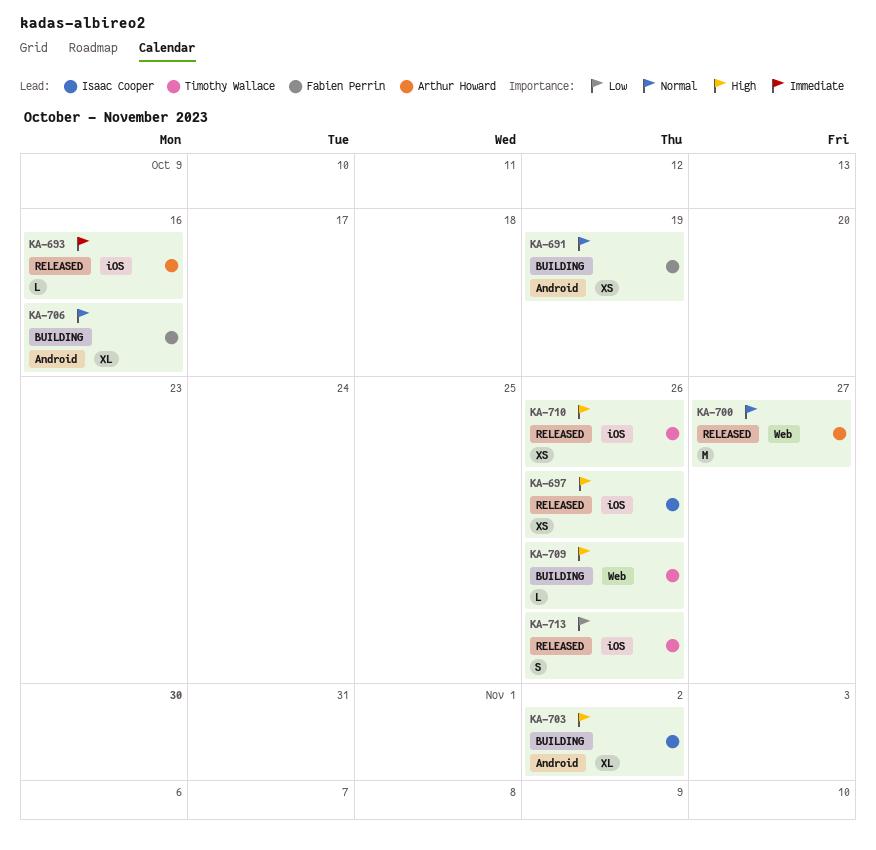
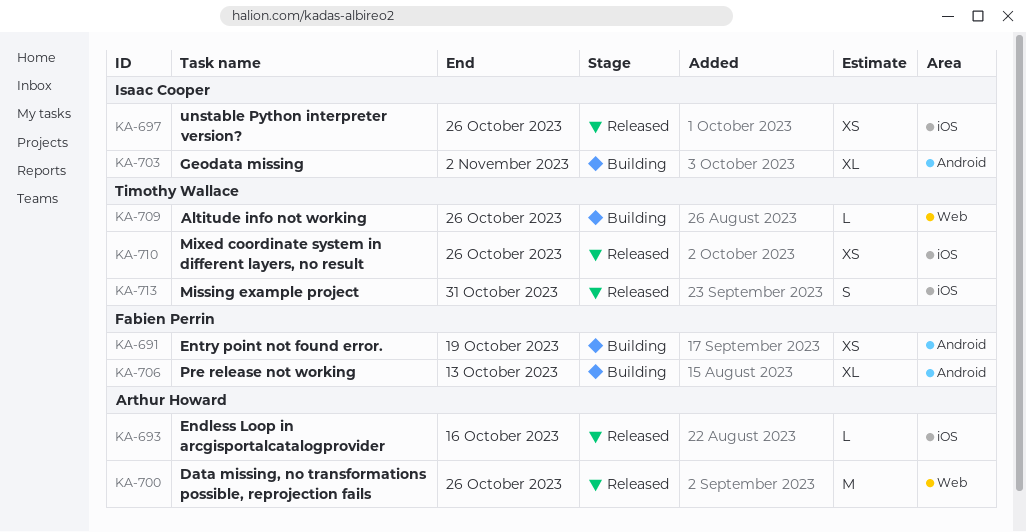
KA-700, due: Oct 27 -> Oct 26
KA-706, due: Oct 16 -> Oct 13
KA-713, due: Oct 26 -> Oct 31

